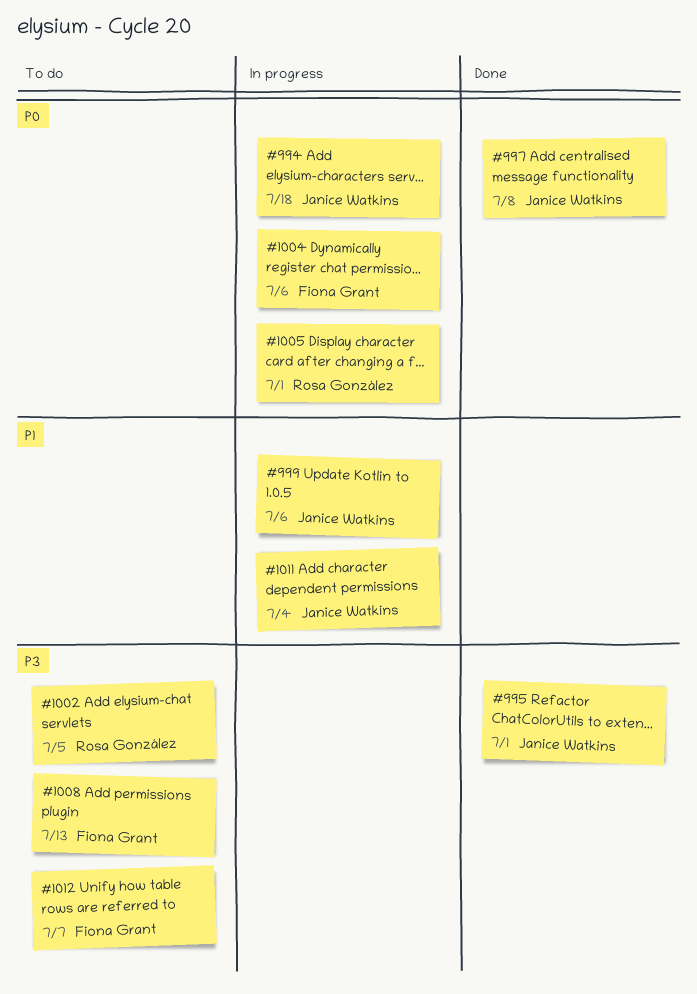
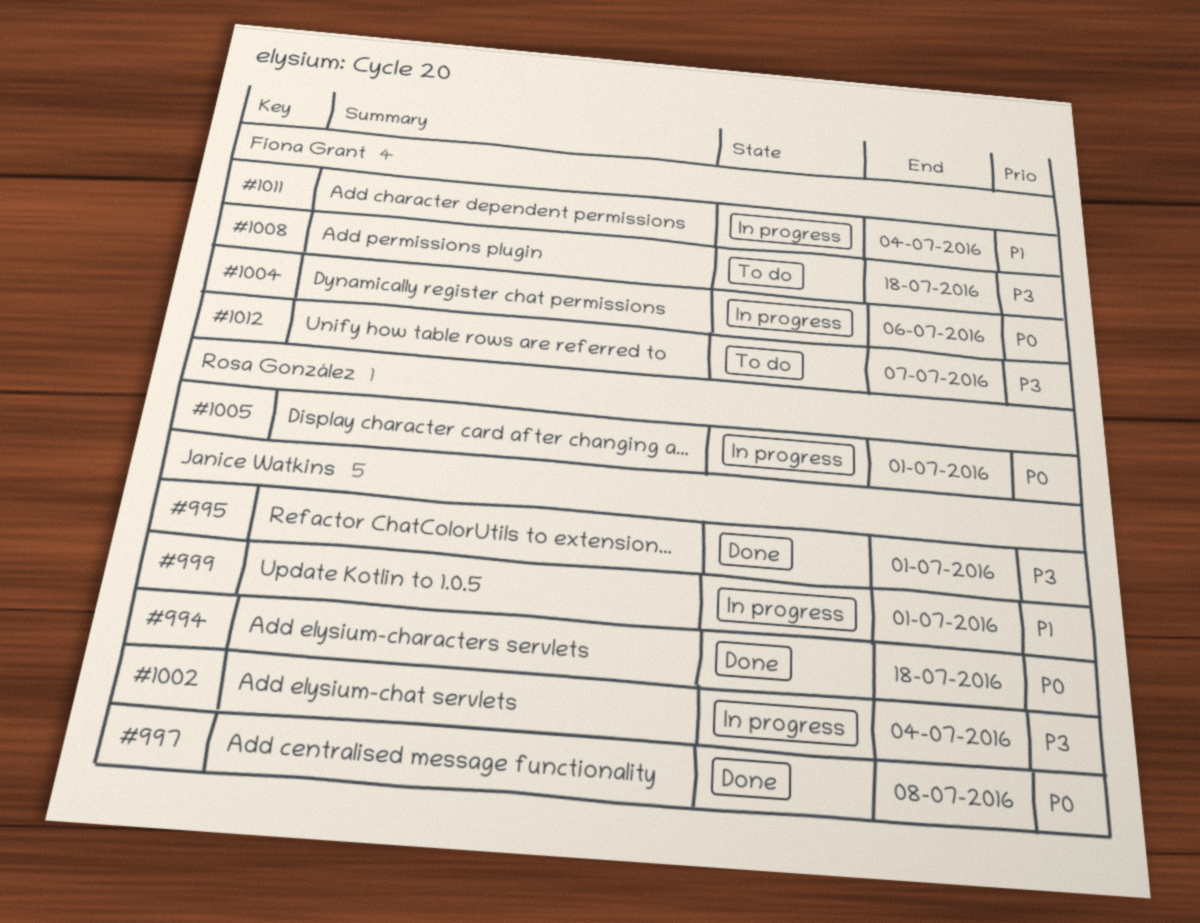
#994, status: In progress -> Done
#999, due: Jul 6 -> Jul 1
#1002, status: To do -> In progress
#1002, owner: Rosa González -> Janice Watkins
#1002, due: Jul 5 -> Jul 4
#1008, due: Jul 13 -> Jul 18
#1011, owner: Janice Watkins -> Fiona Grant

